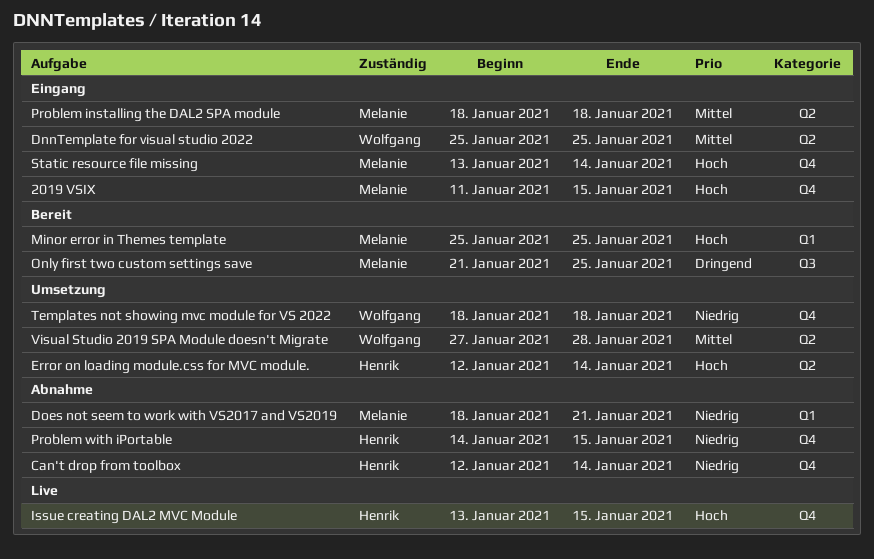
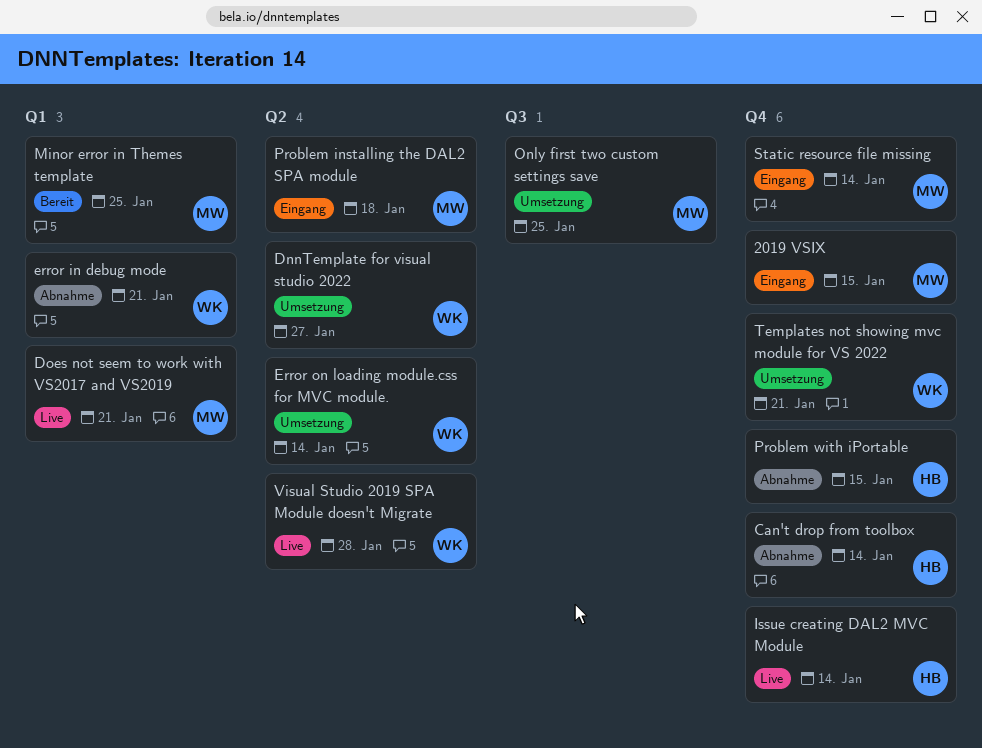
DnnTemplate for visual studio 2022, status: Eingang -> Umsetzung
DnnTemplate for visual studio 2022, due: Jan 25 -> Jan 27
Does not seem to work with VS2017 and VS2019, status: Abnahme -> Live
error in debug mode: none -> present
Error on loading module.css for MVC module., owner: Henrik -> Wolfgang
Issue creating DAL2 MVC Module, due: Jan 15 -> Jan 14
Only first two custom settings save, status: Bereit -> Umsetzung
Templates not showing mvc module for VS 2022, due: Jan 18 -> Jan 21
Visual Studio 2019 SPA Module doesn't Migrate, status: Umsetzung -> Live

